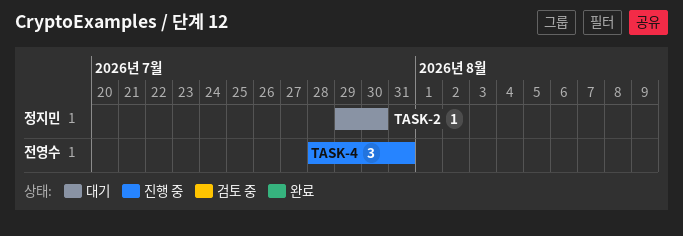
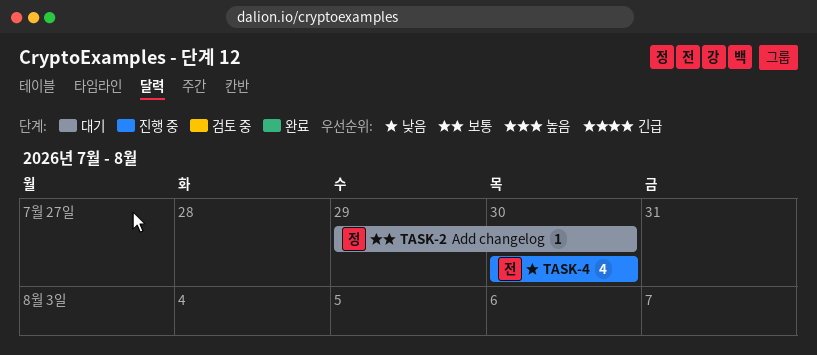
TASK-4, estimate: 3 -> 4
TASK-4, start: Jul 28 -> Jul 30
TASK-4, due: Jul 31 -> Jul 30

